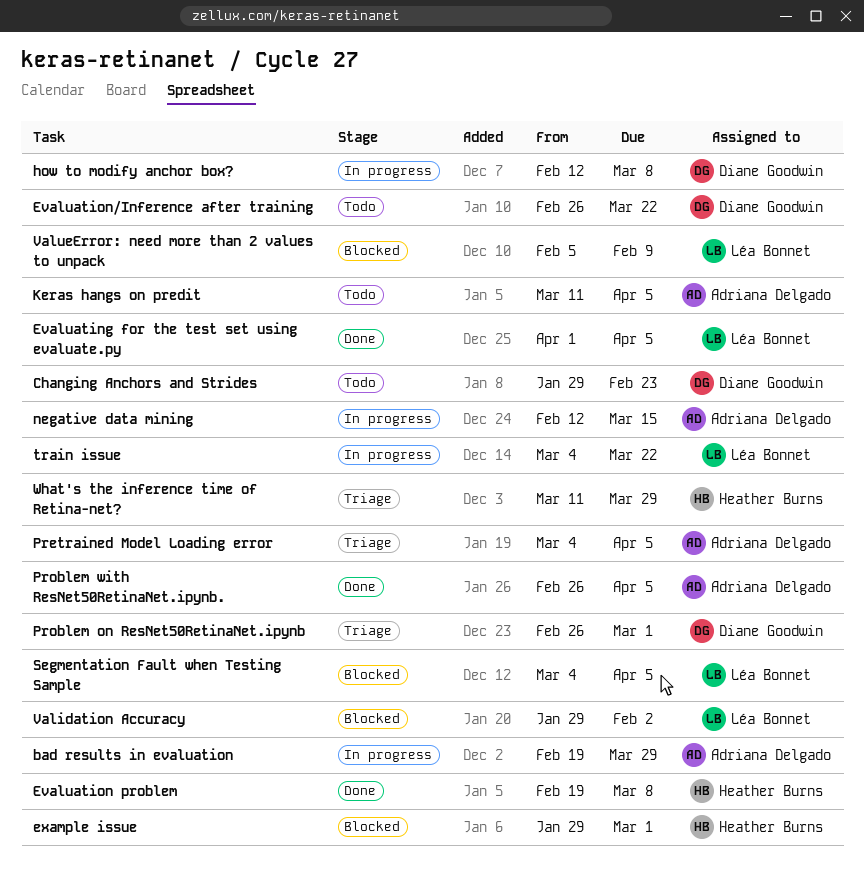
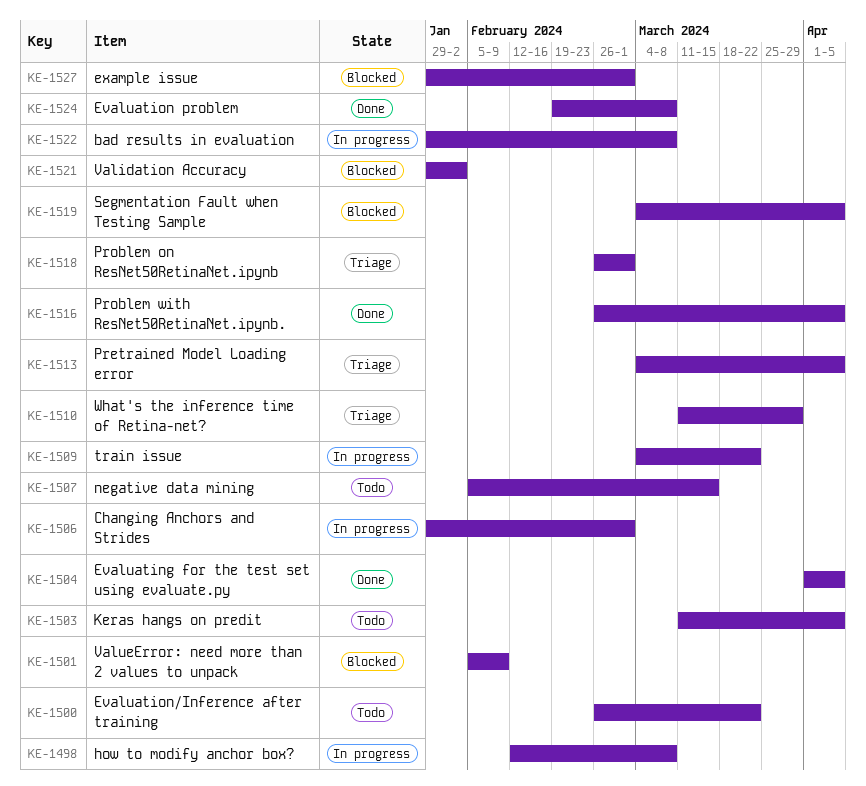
bad results in evaluation, start: Feb 19 -> Jan 29
bad results in evaluation, due: Mar 29 -> Mar 8
Changing Anchors and Strides, status: Todo -> In progress
Changing Anchors and Strides, due: Feb 23 -> Mar 1
negative data mining, status: In progress -> Todo
negative data mining, start: Feb 12 -> Feb 5

